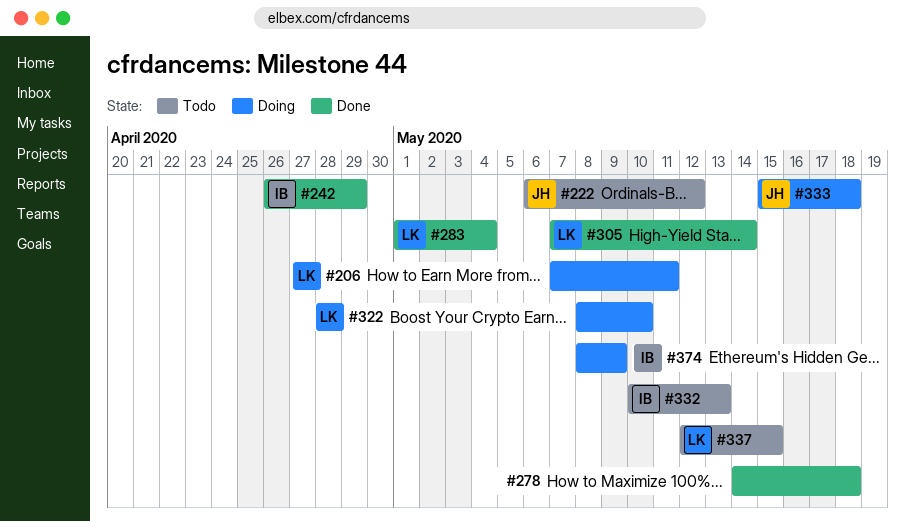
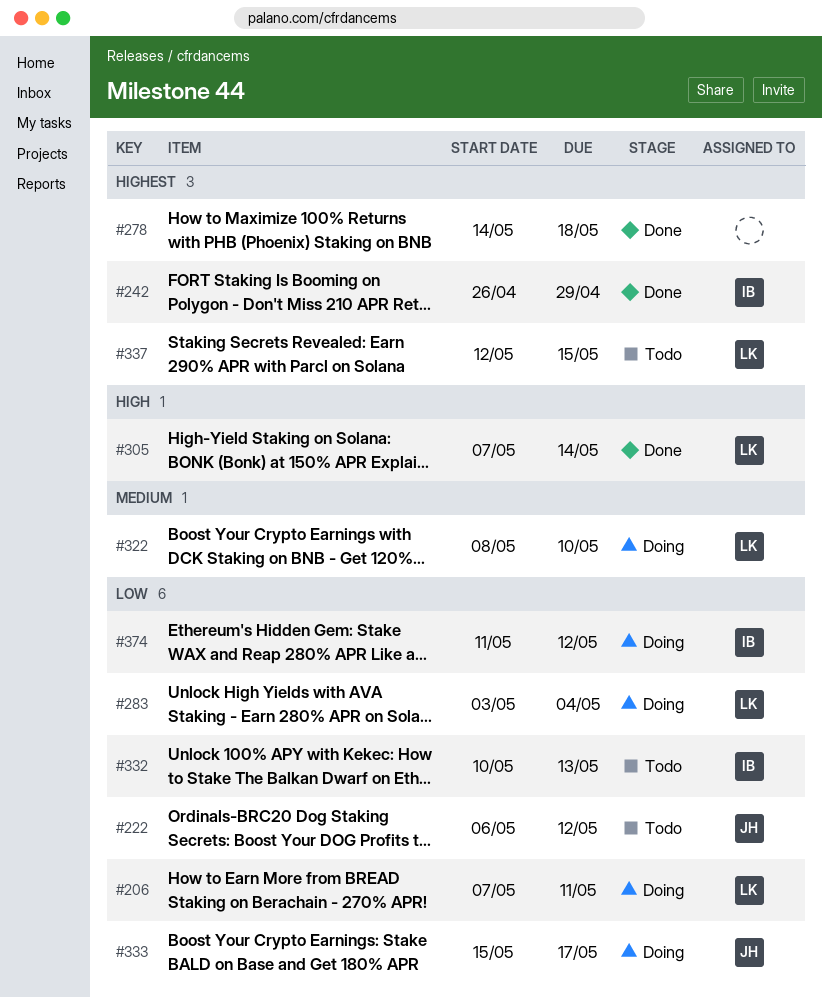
#283, status: Done -> Doing
#283, start: May 1 -> May 3
#333, due: May 18 -> May 17
#374, start: May 8 -> May 11
#374, due: May 9 -> May 12

